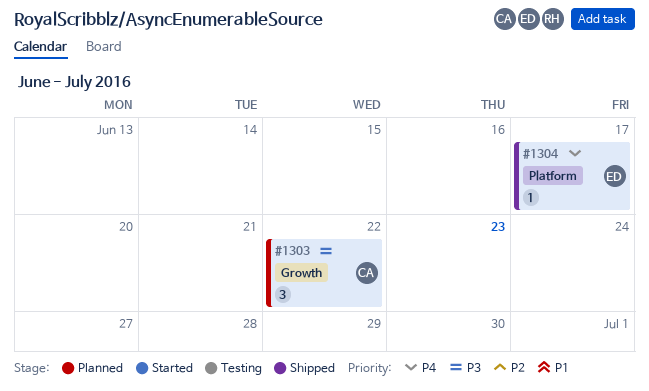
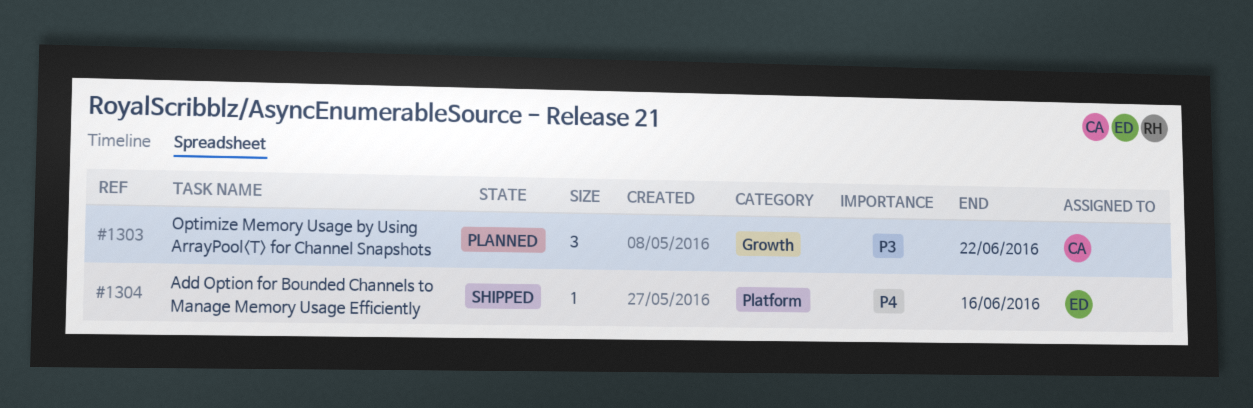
#1304, due: Jun 17 -> Jun 16

